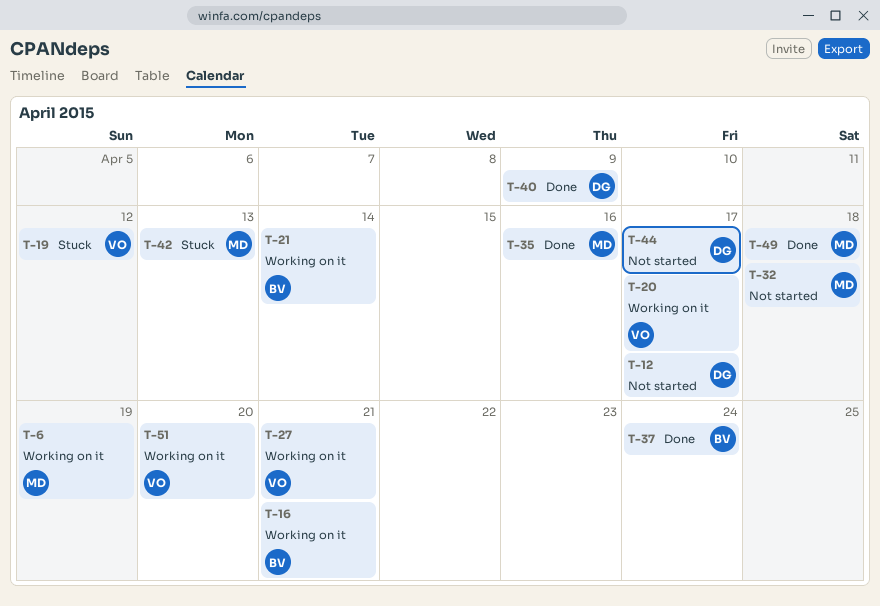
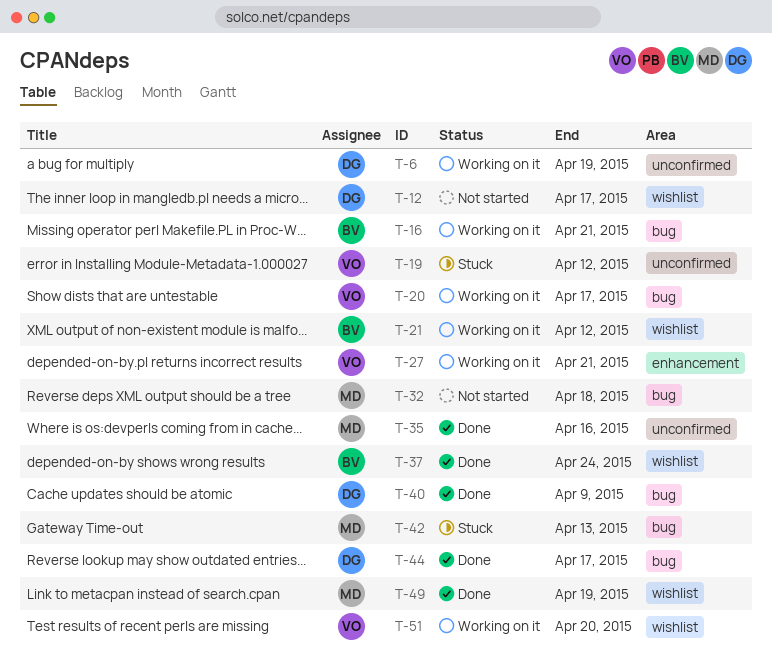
T-6, owner: MD -> DG
T-21, due: Apr 14 -> Apr 12
T-44, status: Not started -> Done
T-49, due: Apr 18 -> Apr 19

